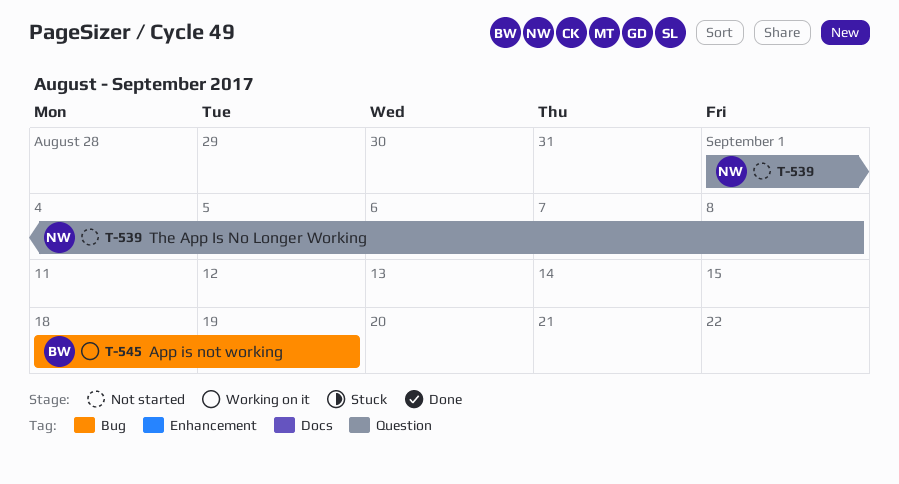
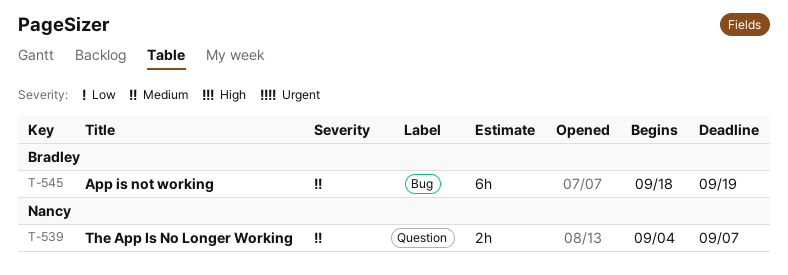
T-539, start: Sep 1 -> Sep 4
T-539, due: Sep 8 -> Sep 7

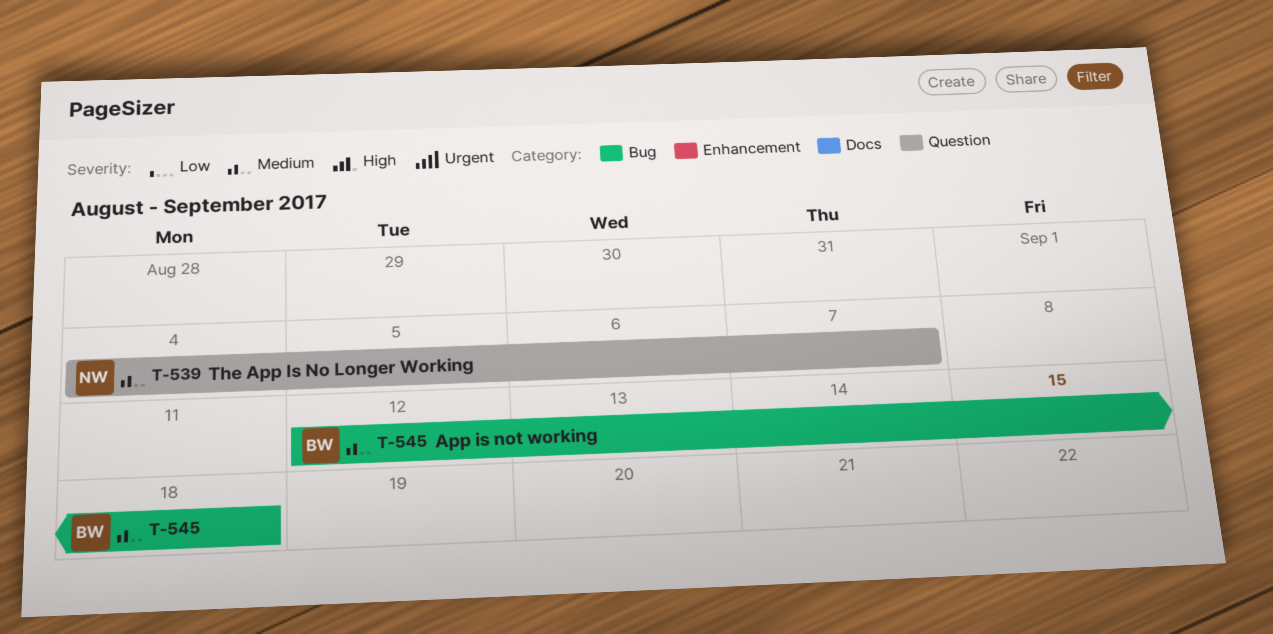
T-545, start: Sep 18 -> Sep 12
T-545, due: Sep 19 -> Sep 18

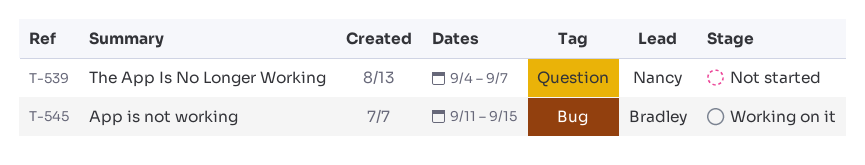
T-545, start: Sep 12 -> Sep 11
T-545, due: Sep 18 -> Sep 15

